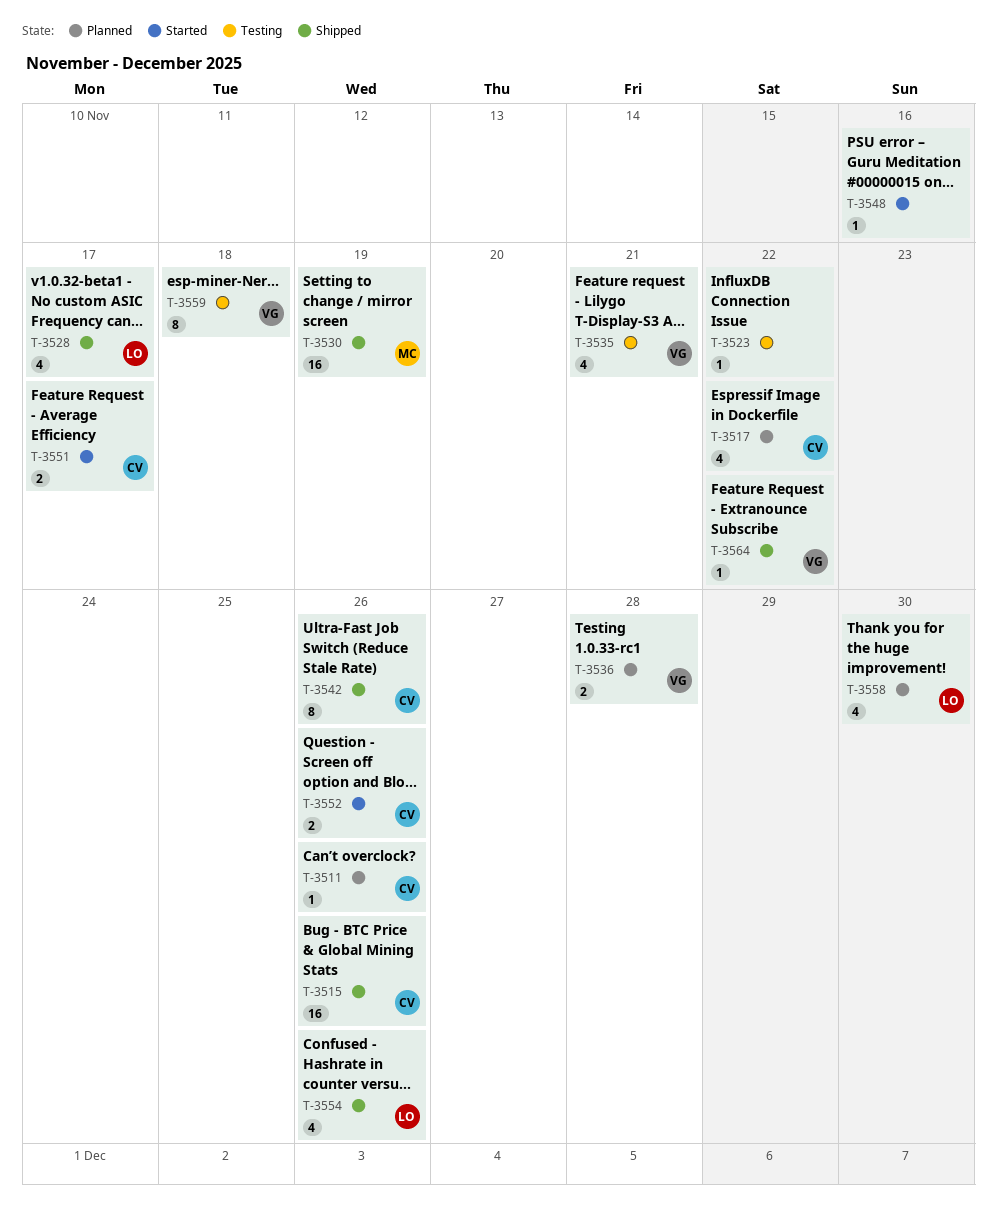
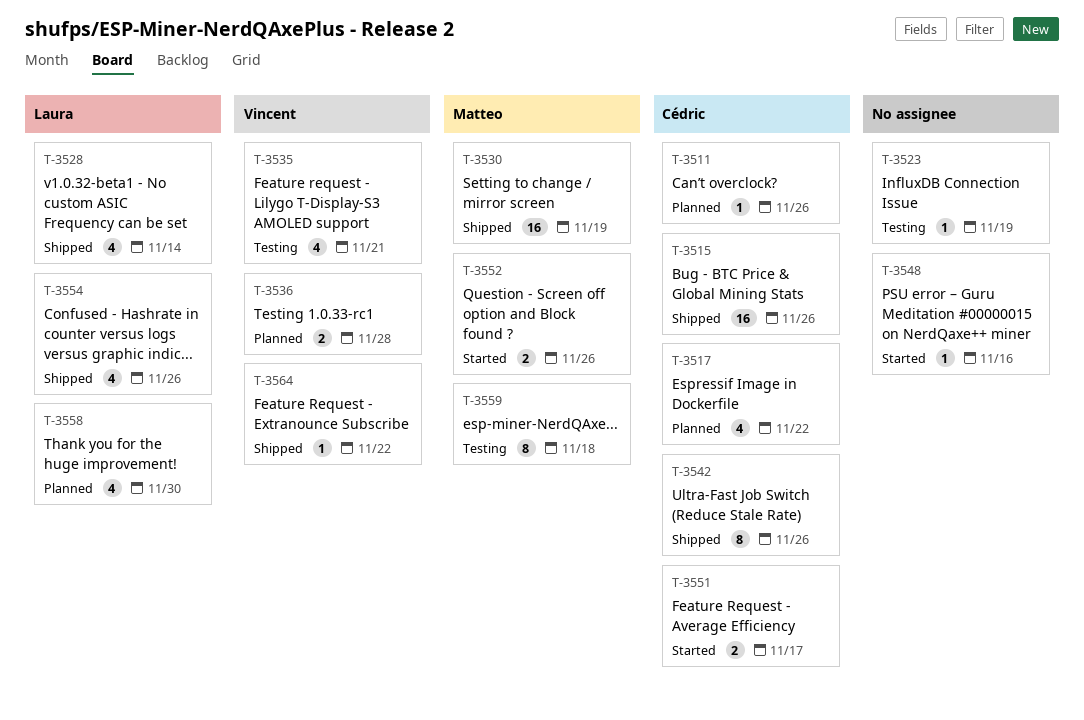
T-3523, due: Nov 22 -> Nov 19
T-3528, due: Nov 17 -> Nov 14
T-3552, owner: Cédric -> Matteo
T-3559, owner: Vincent -> Matteo

